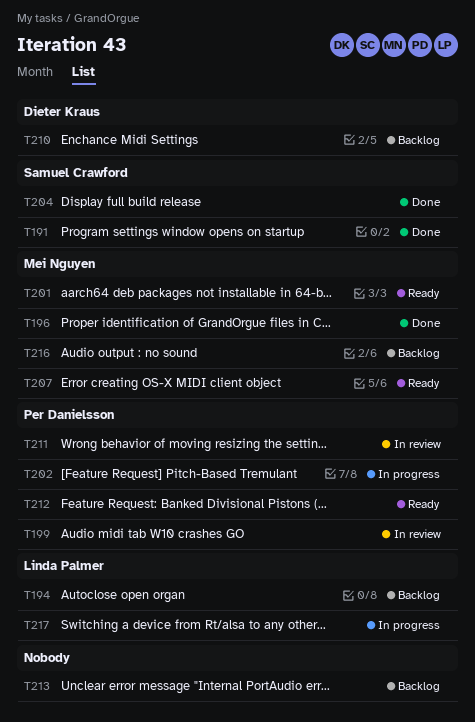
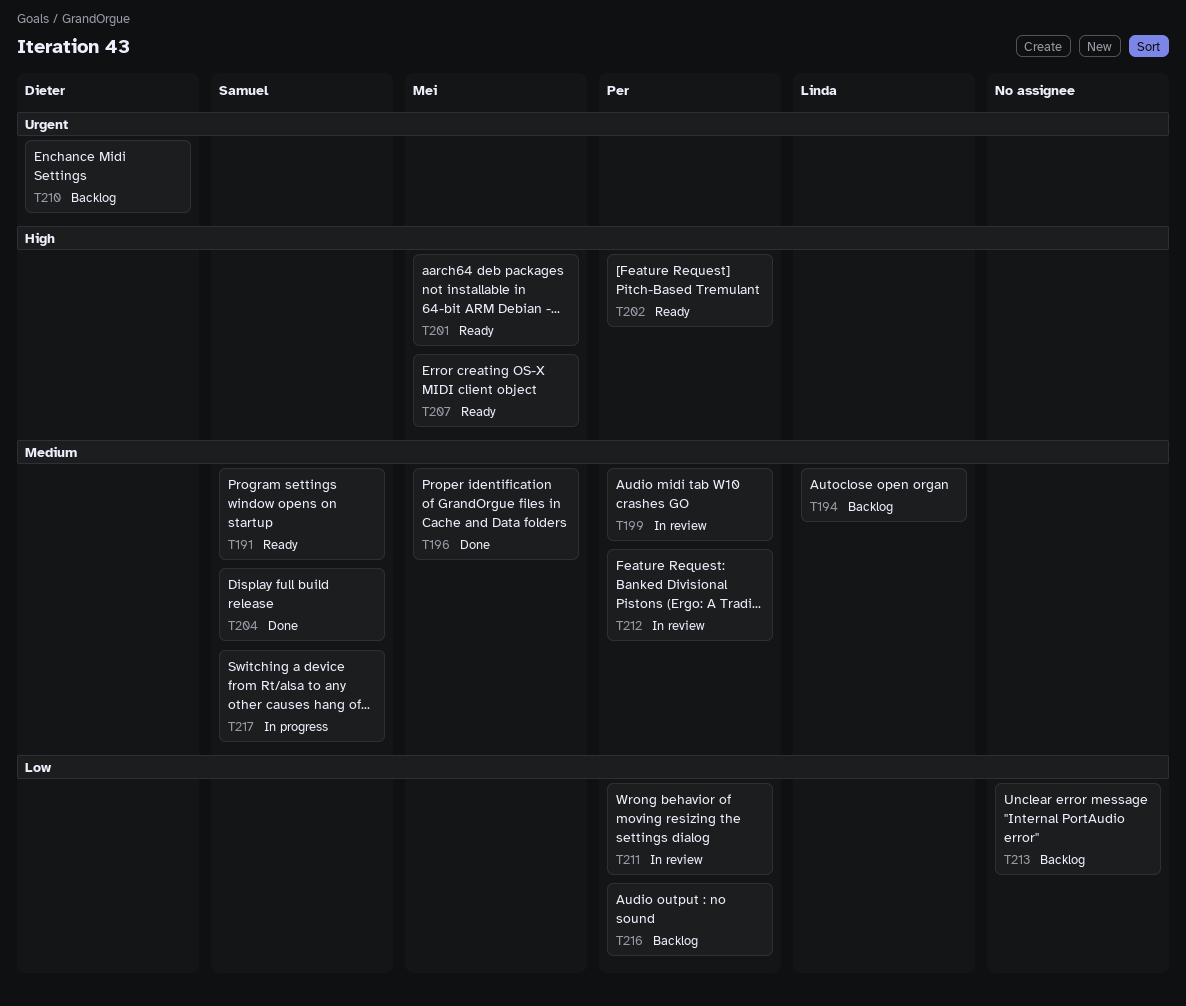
T191, status: Done -> Ready
T202, status: In progress -> Ready
T212, status: Ready -> In review
T216, owner: Mei Nguyen -> Per Danielsson
T217, owner: Linda Palmer -> Samuel Crawford

